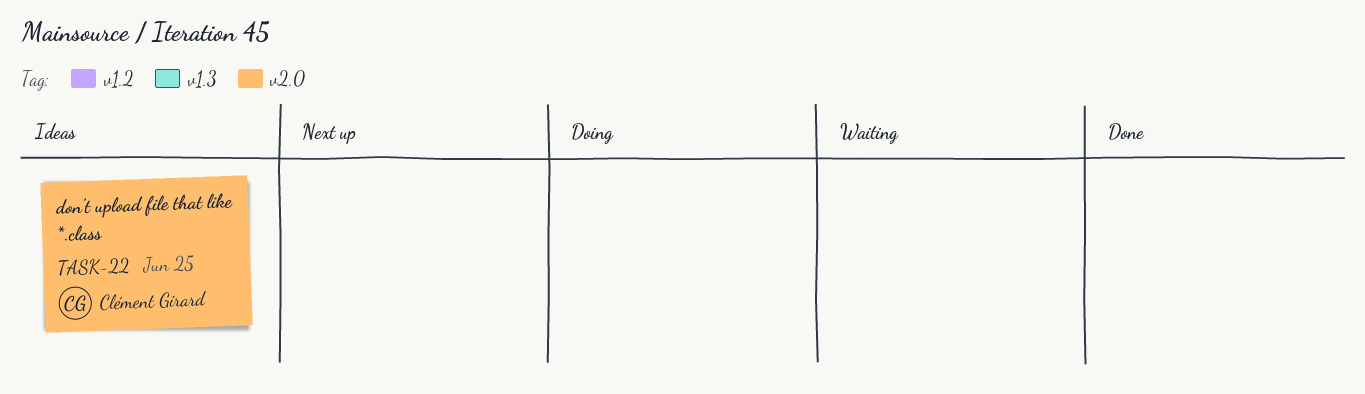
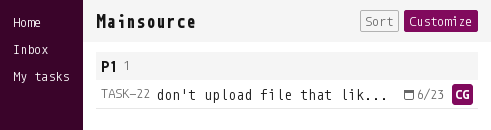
TASK-22, due: Jun 25 -> Jun 23

